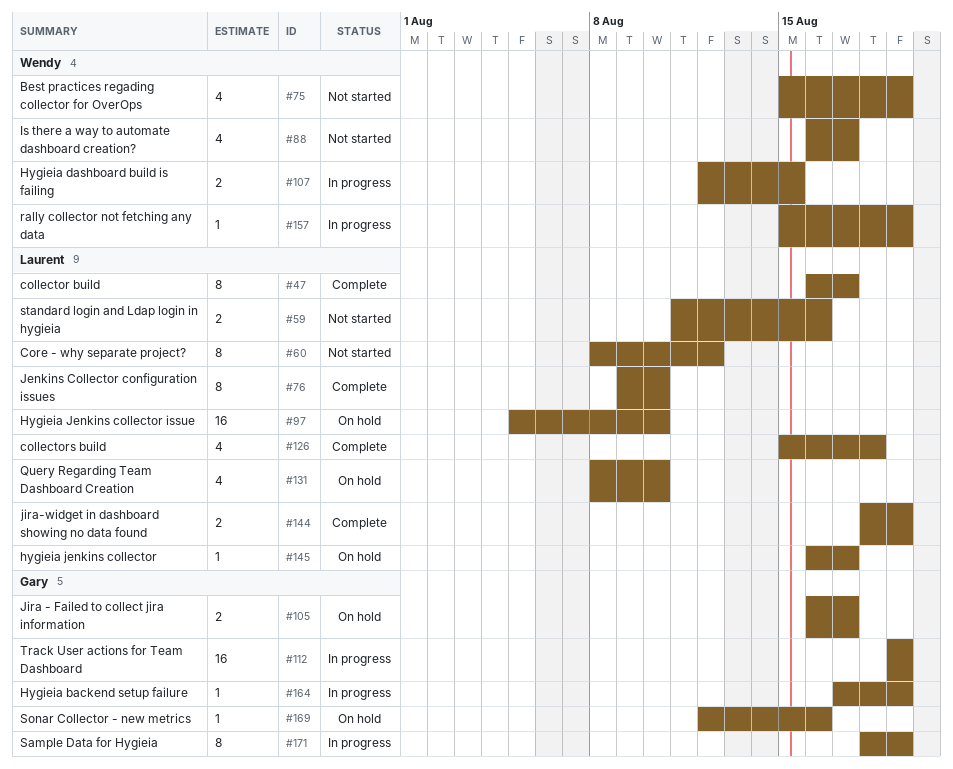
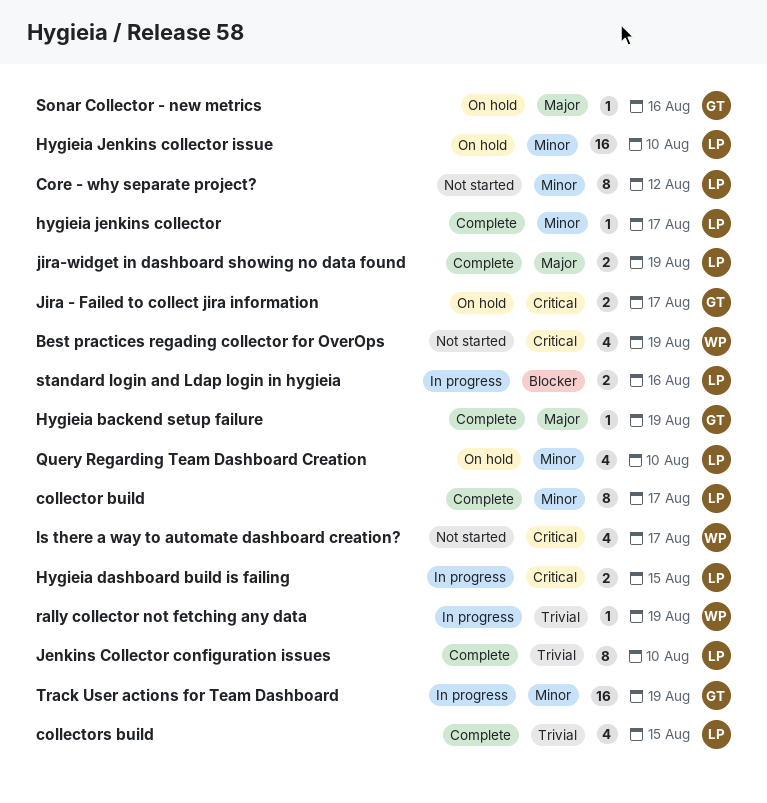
collectors build, due: Aug 18 -> Aug 15
Hygieia backend setup failure, status: In progress -> Complete
Hygieia dashboard build is failing, owner: Wendy -> Laurent
hygieia jenkins collector, status: On hold -> Complete
Sample Data for Hygieia: present -> none
standard login and Ldap login in hygieia, status: Not started -> In progress

